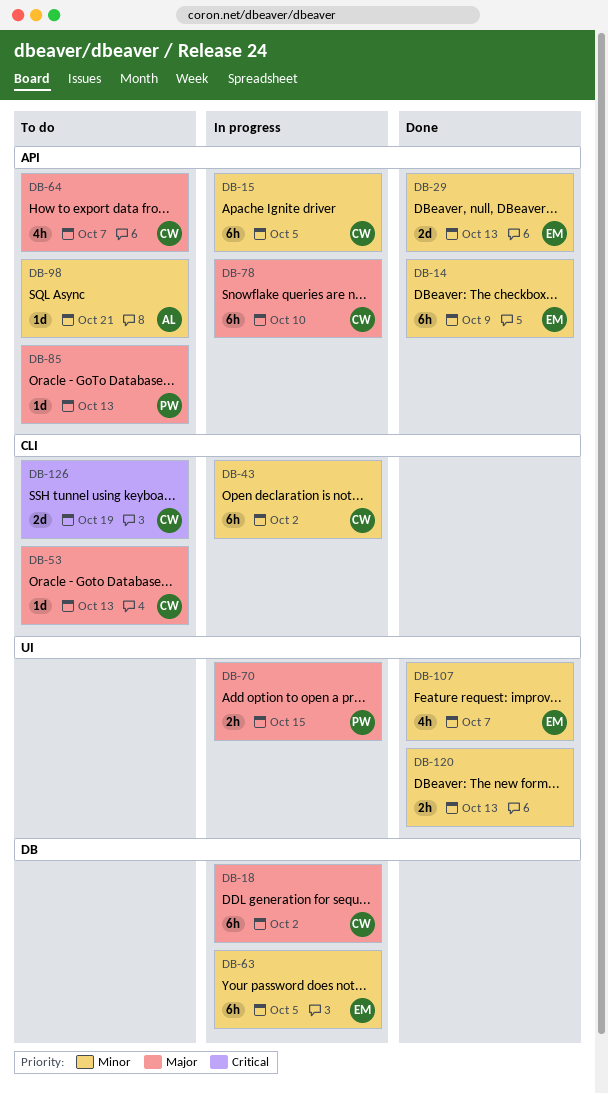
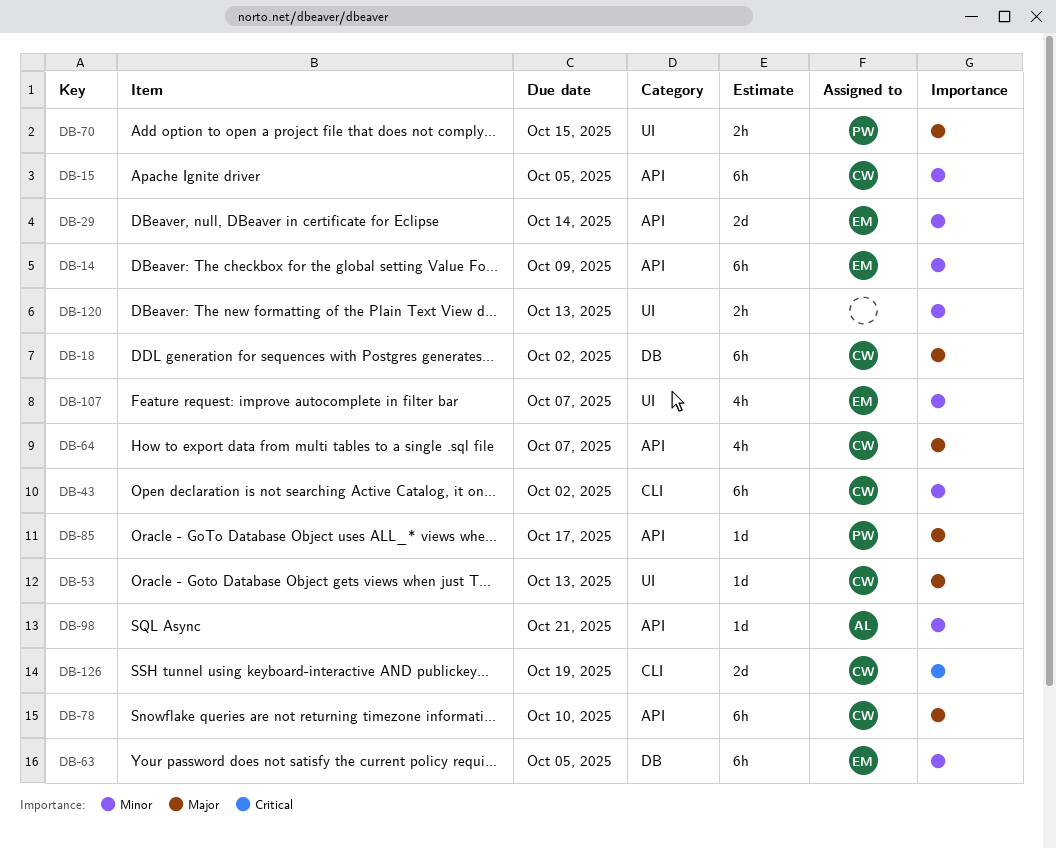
DB-29, due: Oct 13 -> Oct 14
DB-53, label: CLI -> UI
DB-85, due: Oct 13 -> Oct 17

